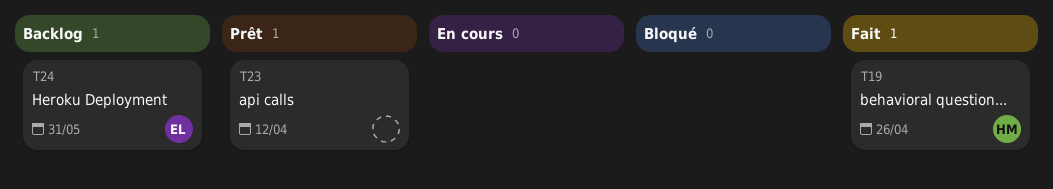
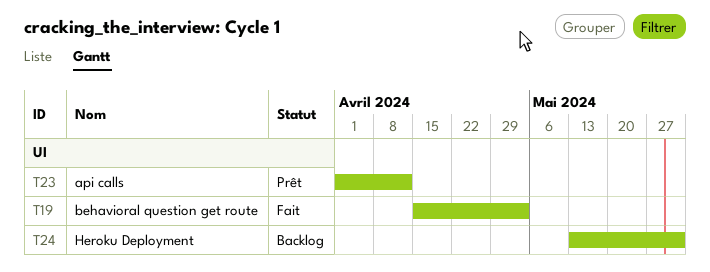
T19, due: Apr 26 -> May 3

